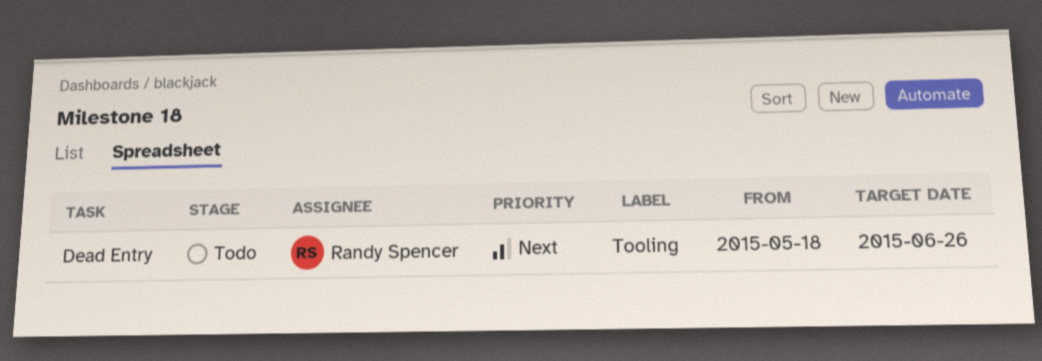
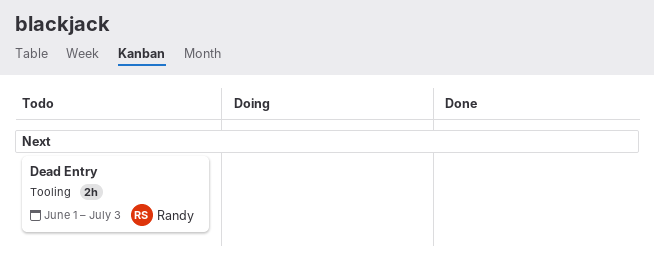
Dead Entry, start: May 18 -> Jun 1
Dead Entry, due: Jun 26 -> Jul 3

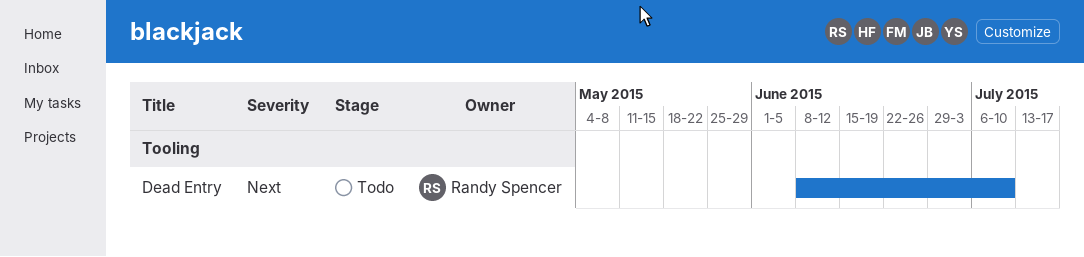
Dead Entry, start: Jun 1 -> Jun 8
Dead Entry, due: Jul 3 -> Jul 10

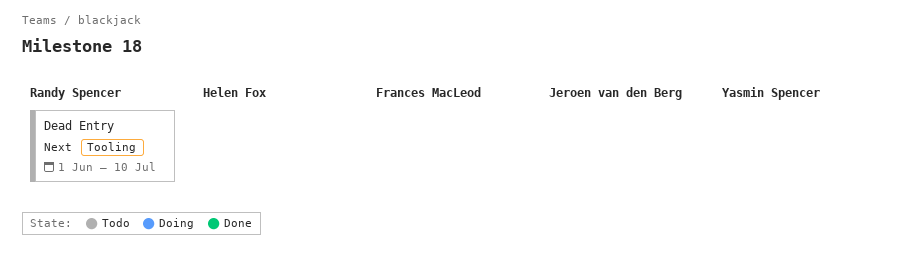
Dead Entry, start: Jun 8 -> Jun 1

